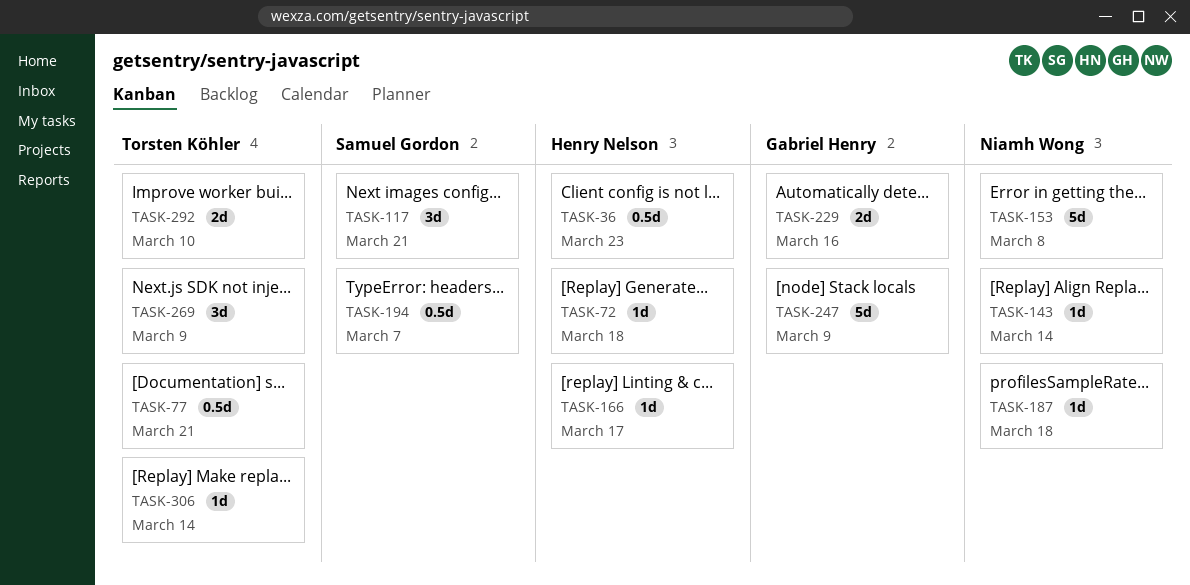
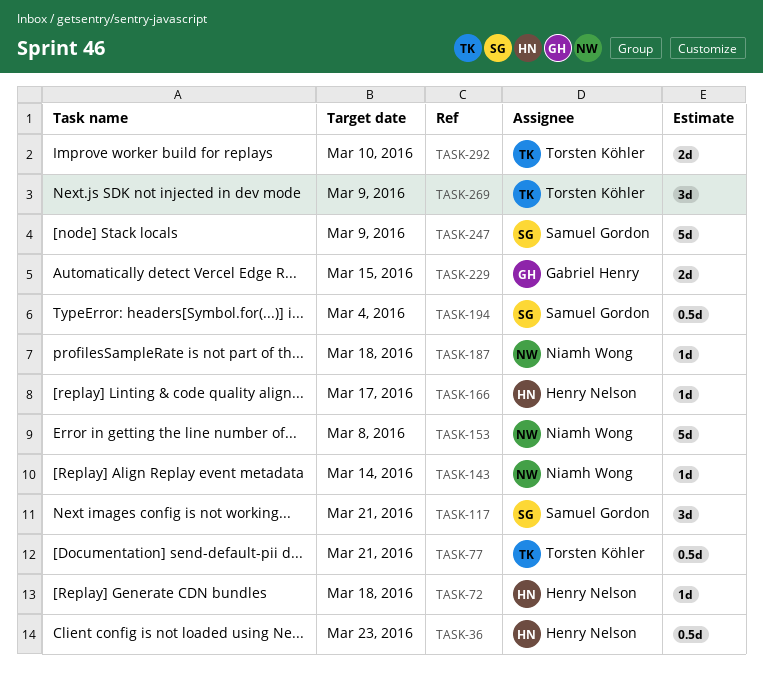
TASK-194, due: Mar 7 -> Mar 4
TASK-229, due: Mar 16 -> Mar 15
TASK-247, owner: Gabriel Henry -> Samuel Gordon
TASK-306: present -> none

